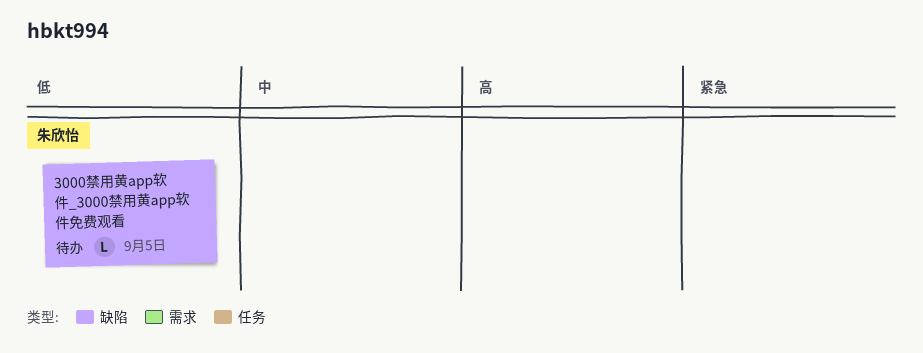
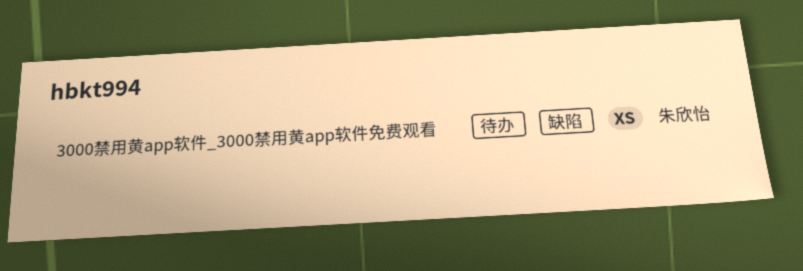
3000禁用黄app软件_3000禁用黄app软件免费观看, estimate: L -> XS

